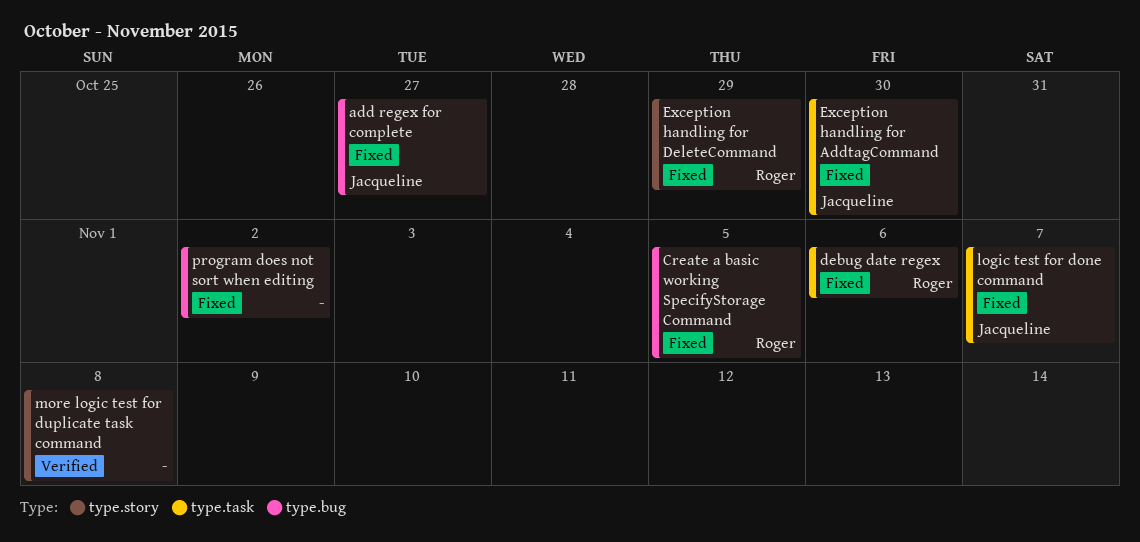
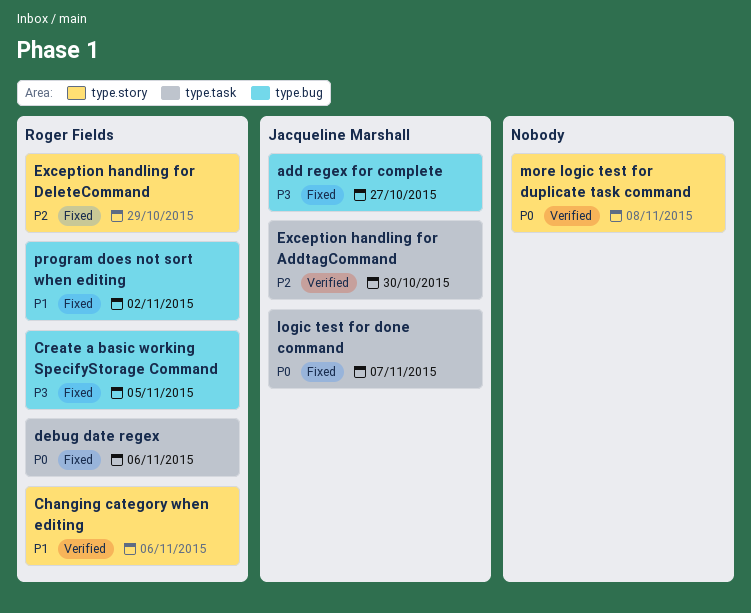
Changing category when editing: none -> present
Exception handling for AddtagCommand, status: Fixed -> Verified
program does not sort when editing, owner: none -> Roger Fields

